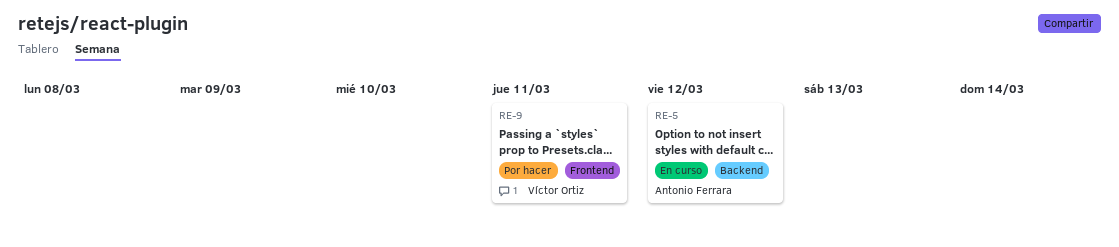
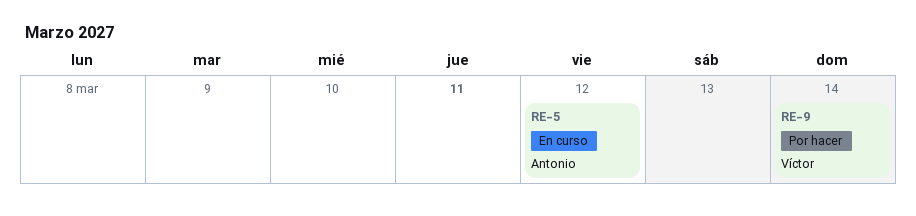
RE-9, due: Mar 11 -> Mar 14

